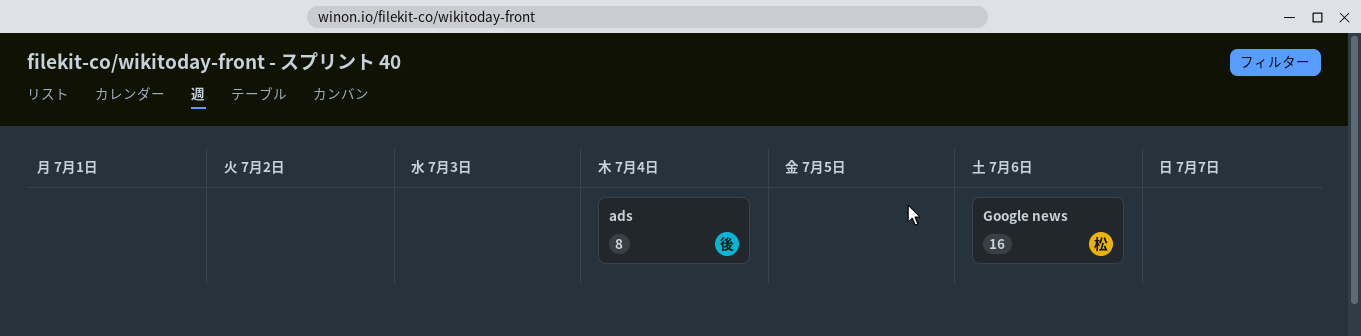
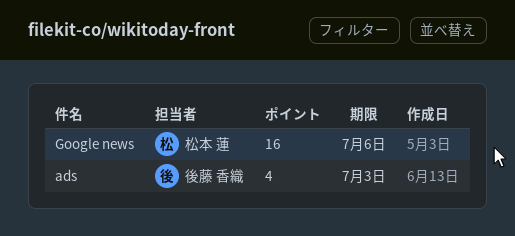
ads, estimate: 8 -> 4
ads, due: Jul 4 -> Jul 3

